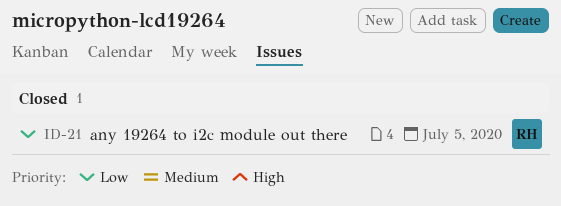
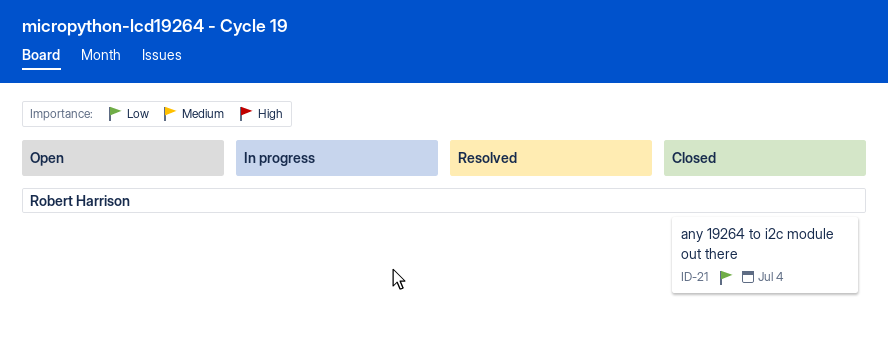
ID-21, due: Jul 5 -> Jul 4

